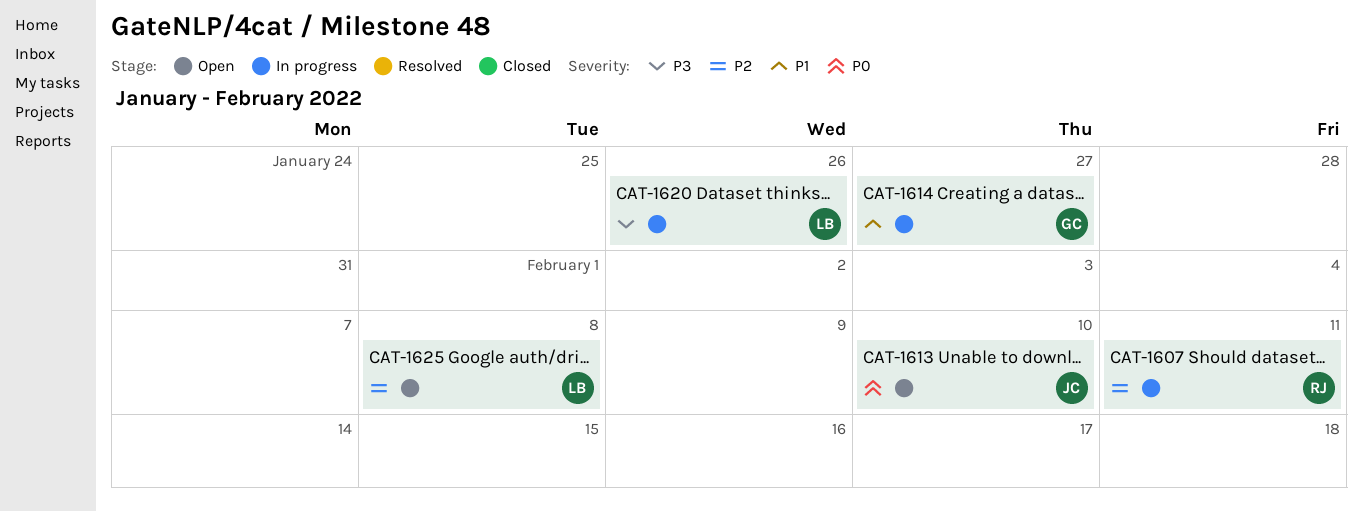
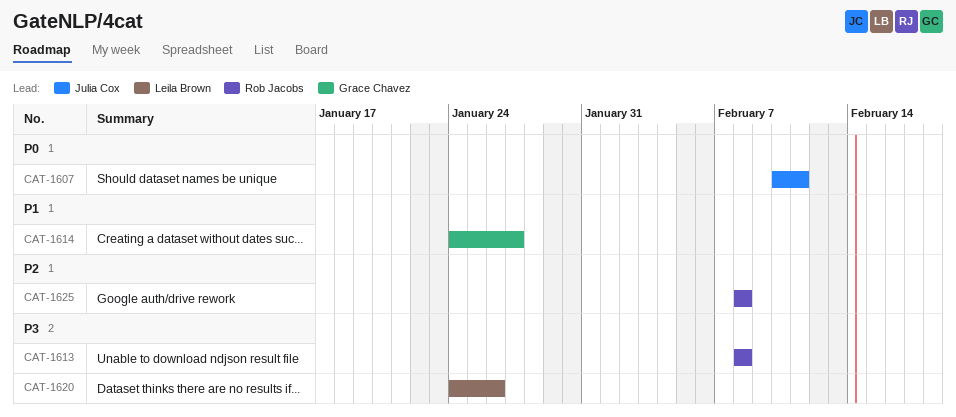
CAT-1607, owner: Rob Jacobs -> Julia Cox
CAT-1607, priority: P2 -> P0
CAT-1613, owner: Julia Cox -> Rob Jacobs
CAT-1613, priority: P0 -> P3
CAT-1613, due: Feb 10 -> Feb 8
CAT-1625, owner: Leila Brown -> Rob Jacobs

